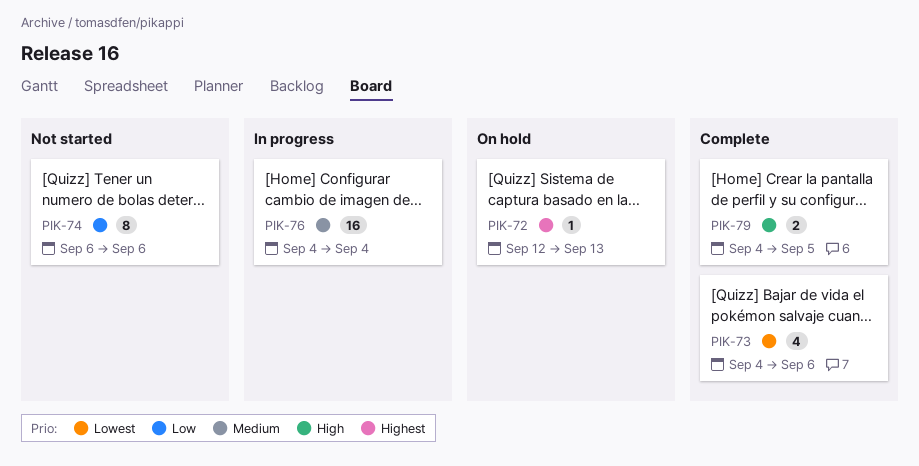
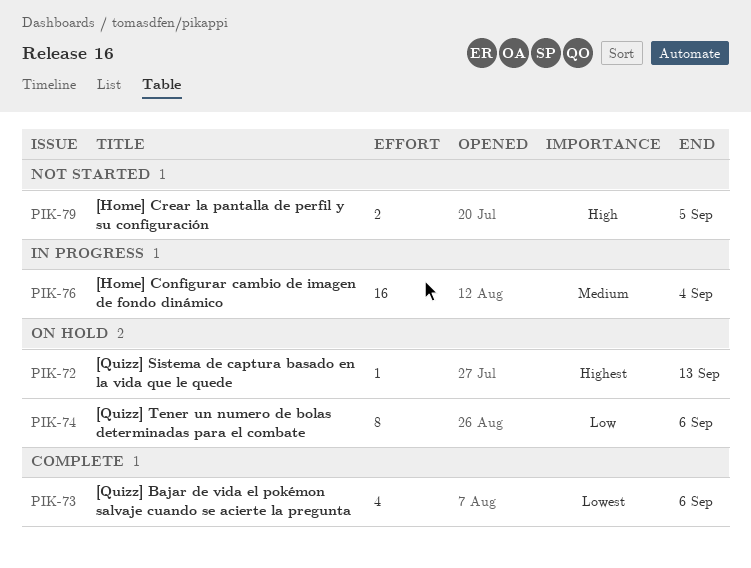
PIK-74, status: Not started -> On hold
PIK-79, status: Complete -> Not started

